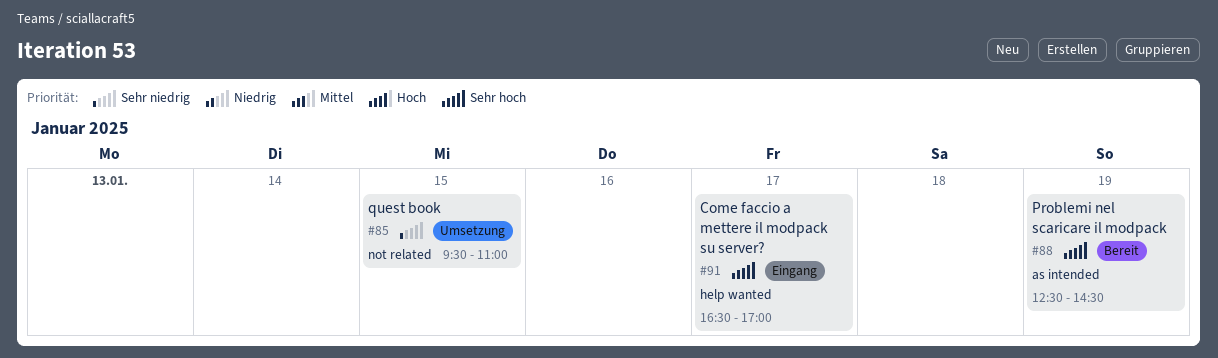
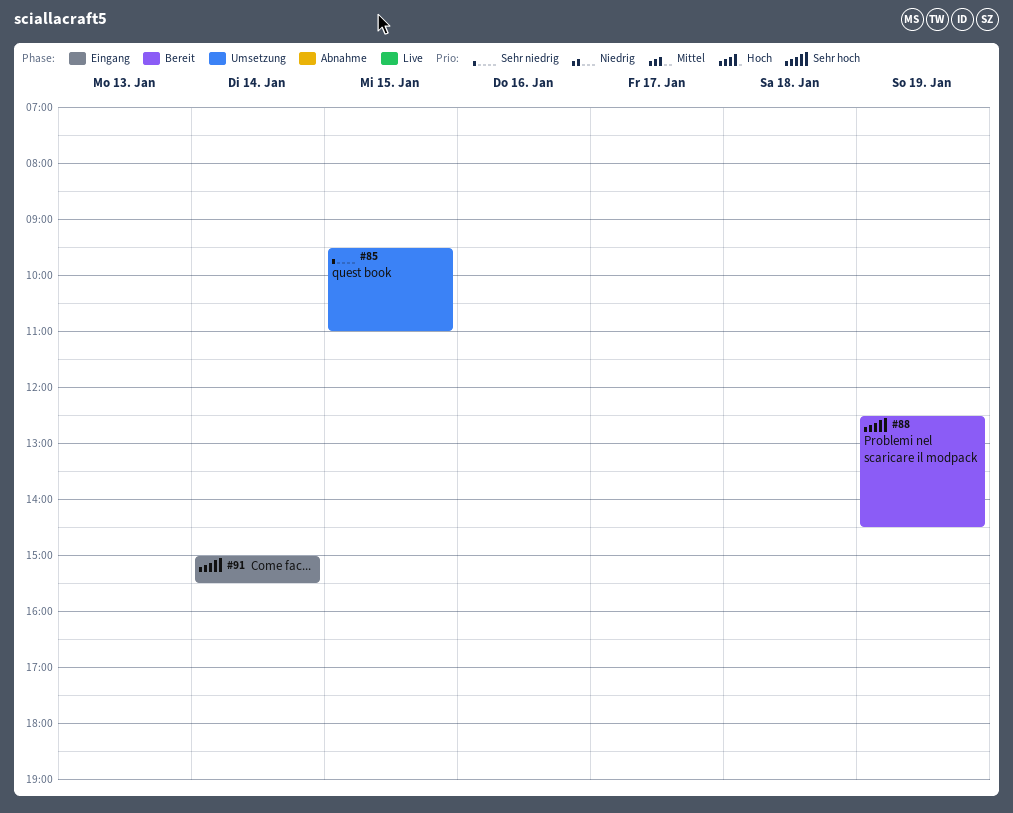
#91, day: Jan 17 -> Jan 14
#91, begins: 16:30 -> 15:00
#91, ends: 17:00 -> 15:30

